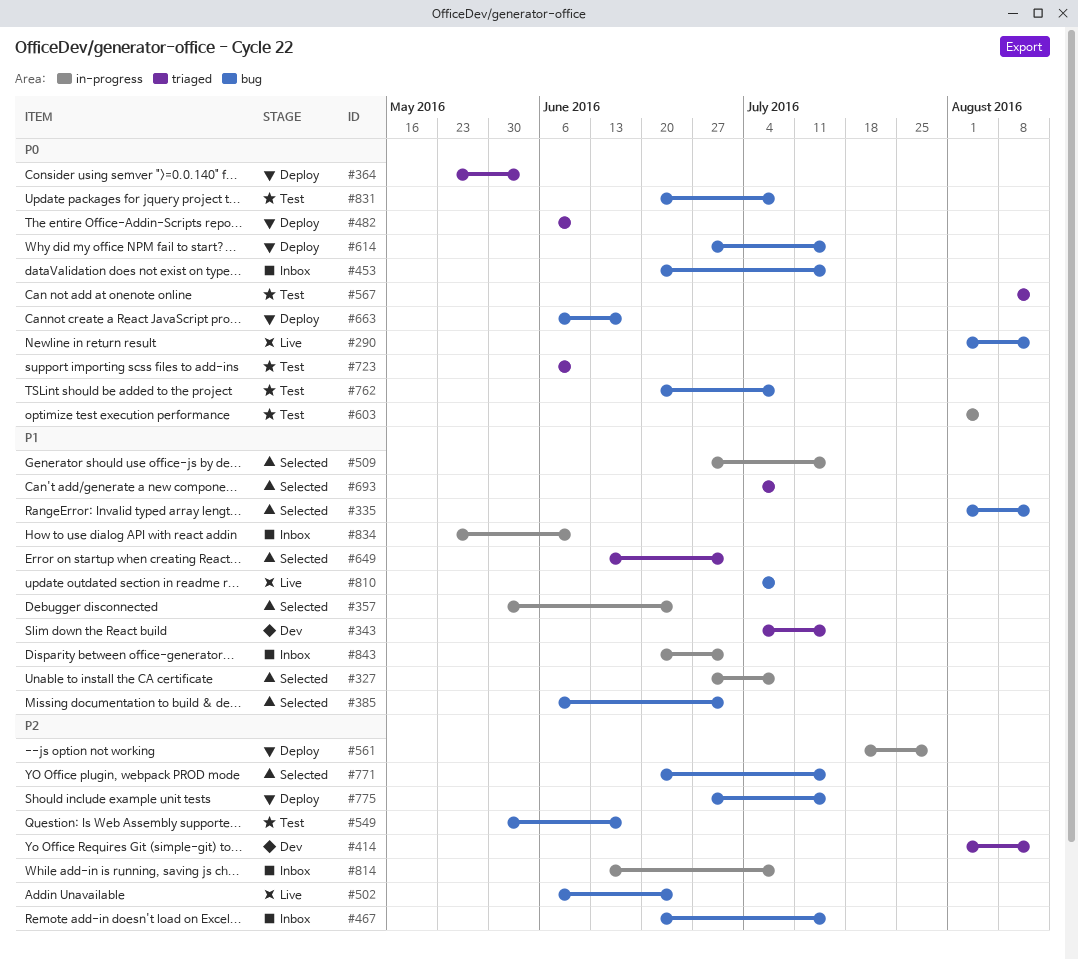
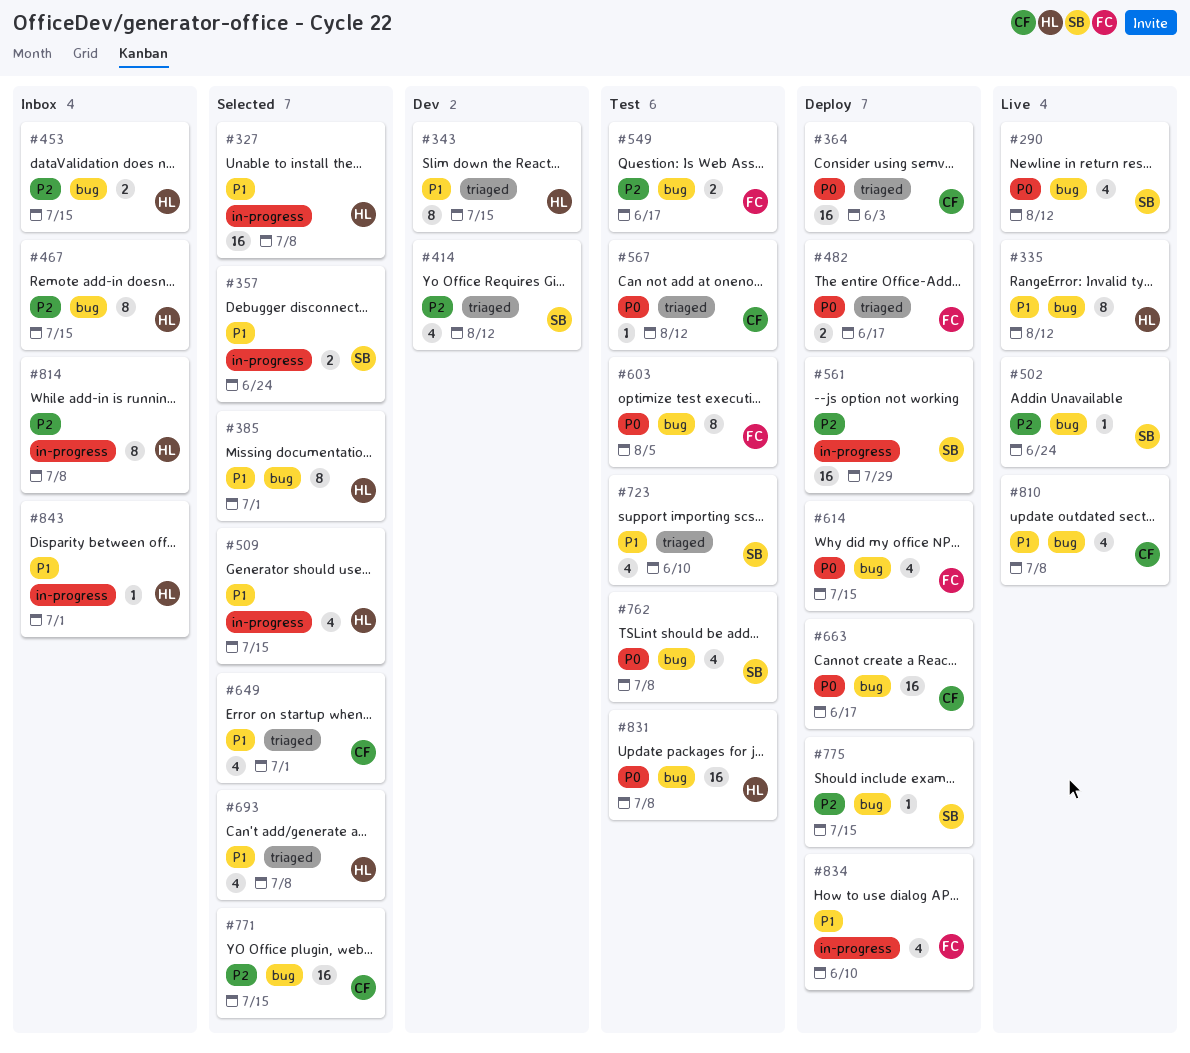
#335, status: Selected -> Live
#453, priority: P0 -> P2
#482, due: Jun 10 -> Jun 17
#603, label: in-progress -> bug
#723, priority: P0 -> P1
#834, status: Inbox -> Deploy

